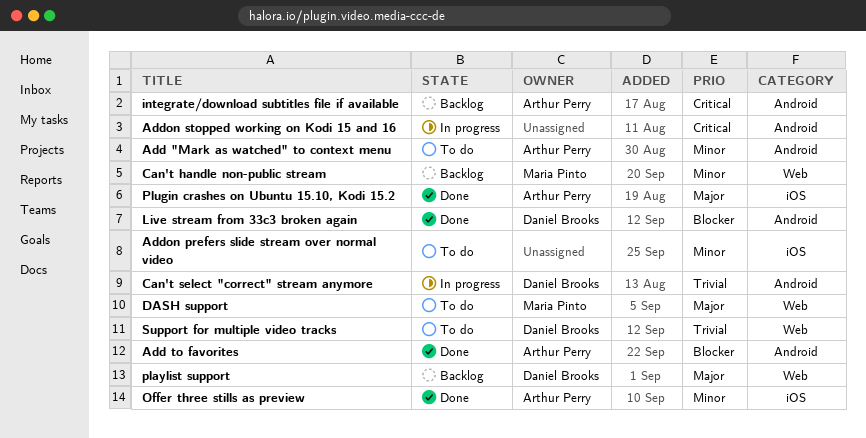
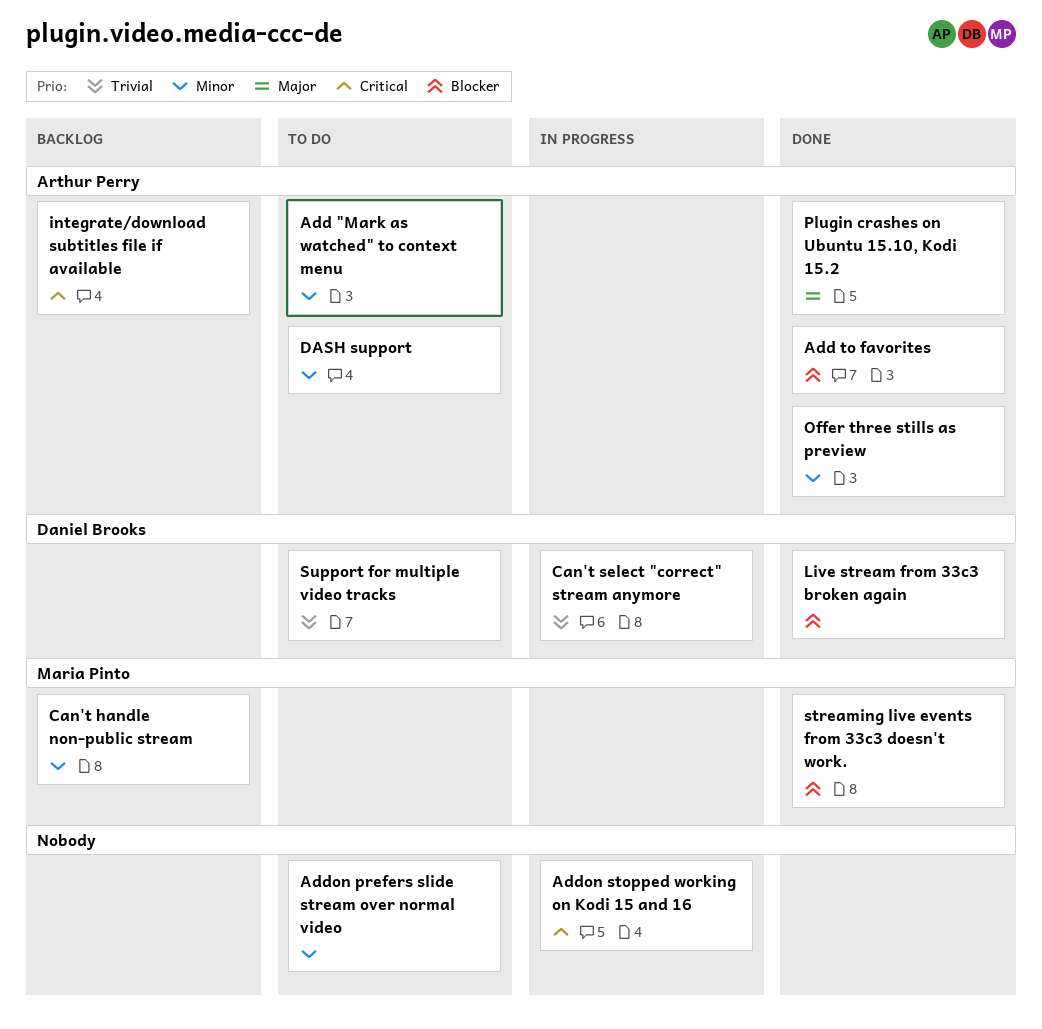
DASH support, owner: Maria Pinto -> Arthur Perry
DASH support, priority: Major -> Minor
playlist support: present -> none
streaming live events from 33c3 doesn't work.: none -> present

